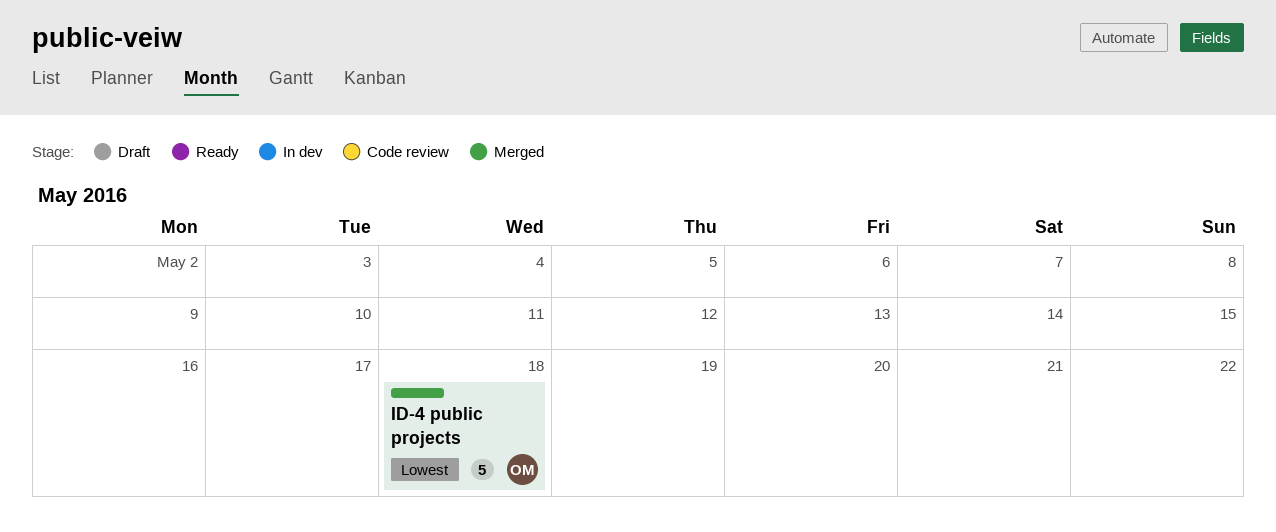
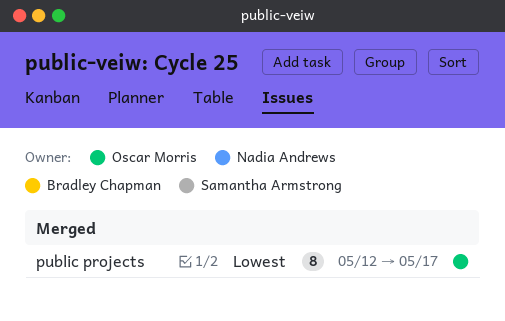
public projects, estimate: 5 -> 8
public projects, due: May 18 -> May 17

